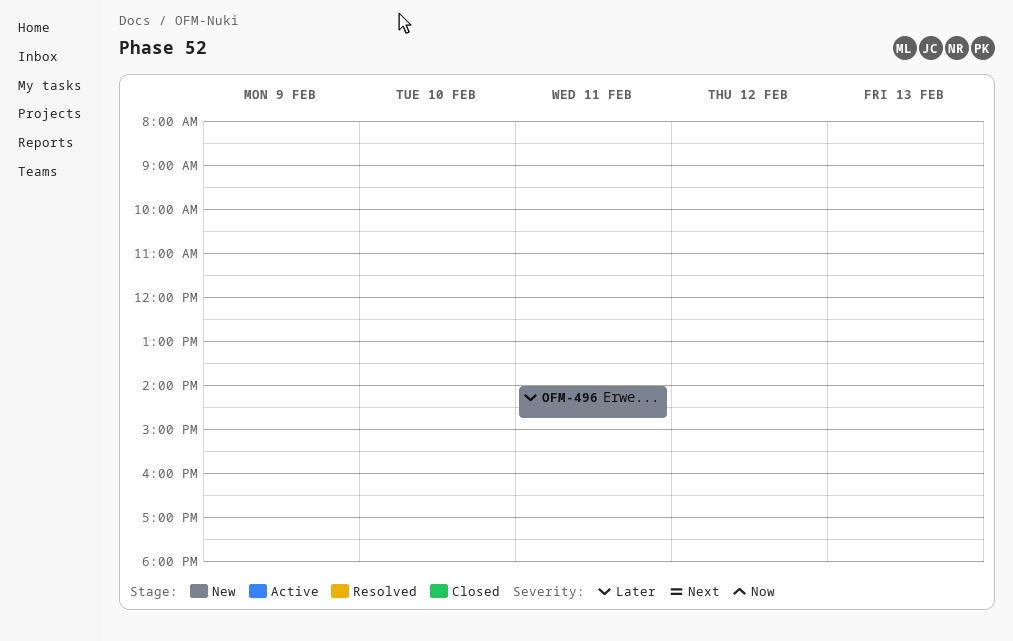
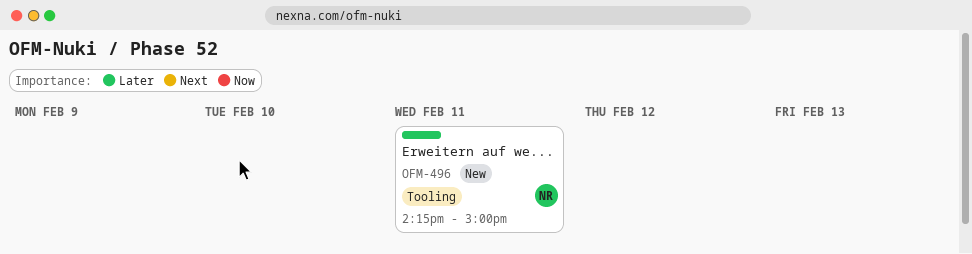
OFM-496, begins: 14:00 -> 14:15
OFM-496, ends: 14:45 -> 15:00

